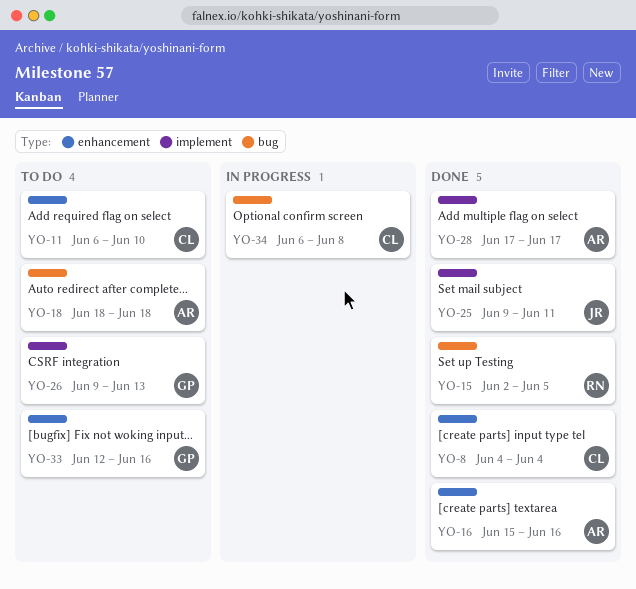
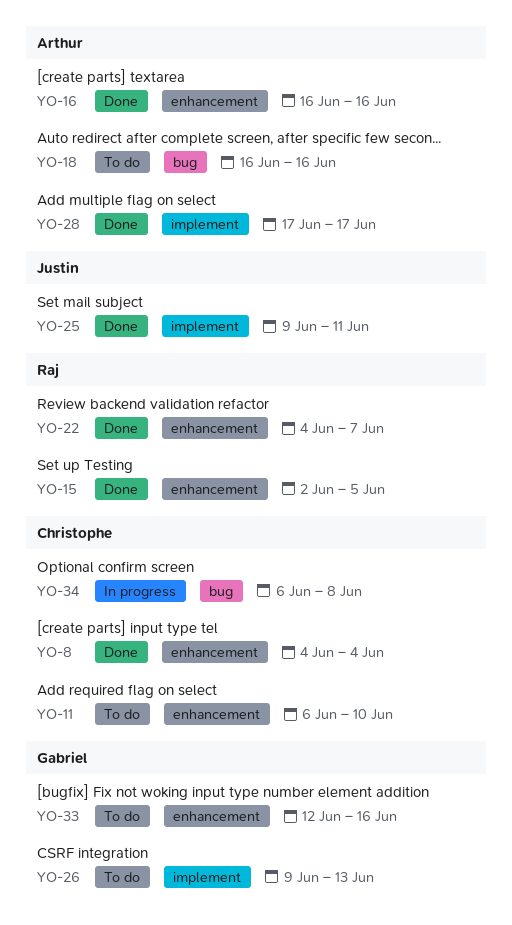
YO-15, label: bug -> enhancement
YO-16, start: Jun 15 -> Jun 16
YO-18, start: Jun 18 -> Jun 16
YO-18, due: Jun 18 -> Jun 16
YO-22: none -> present

